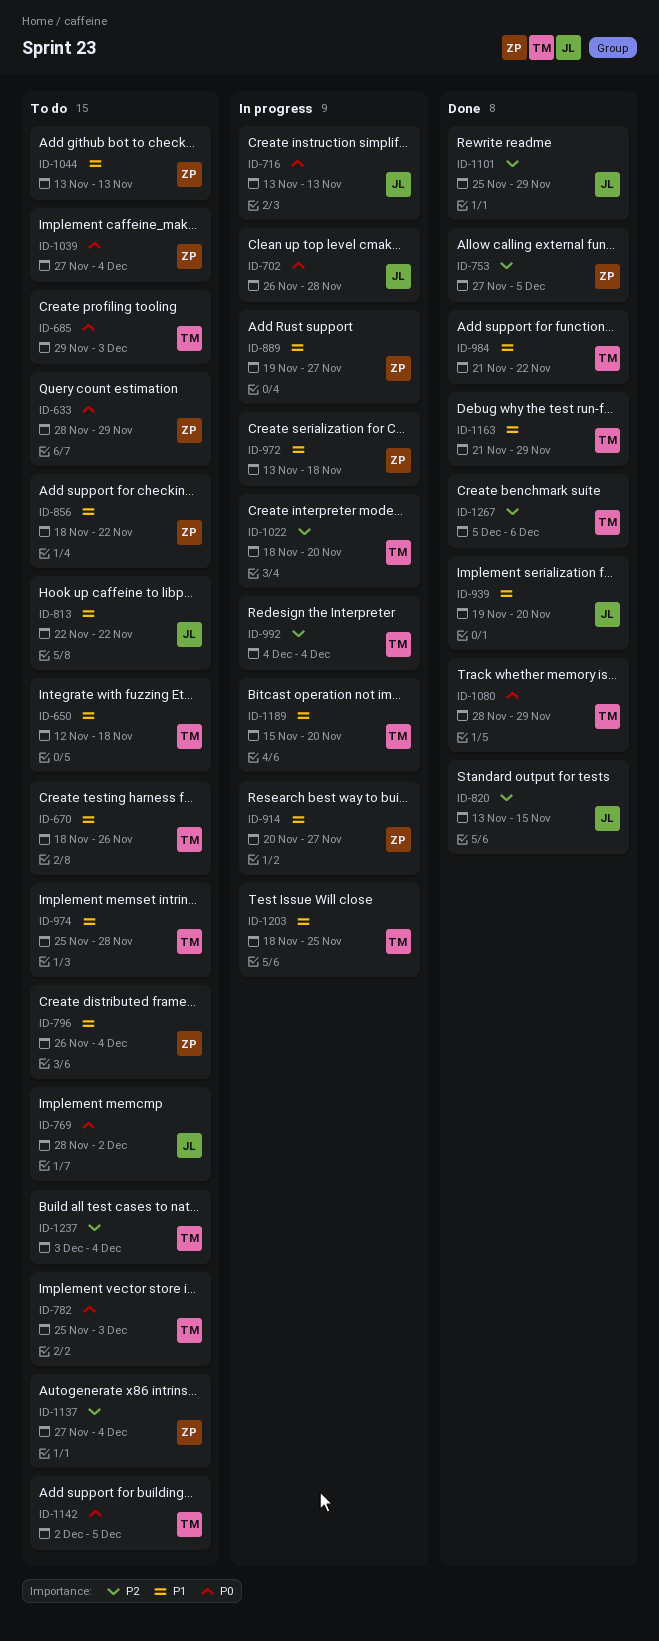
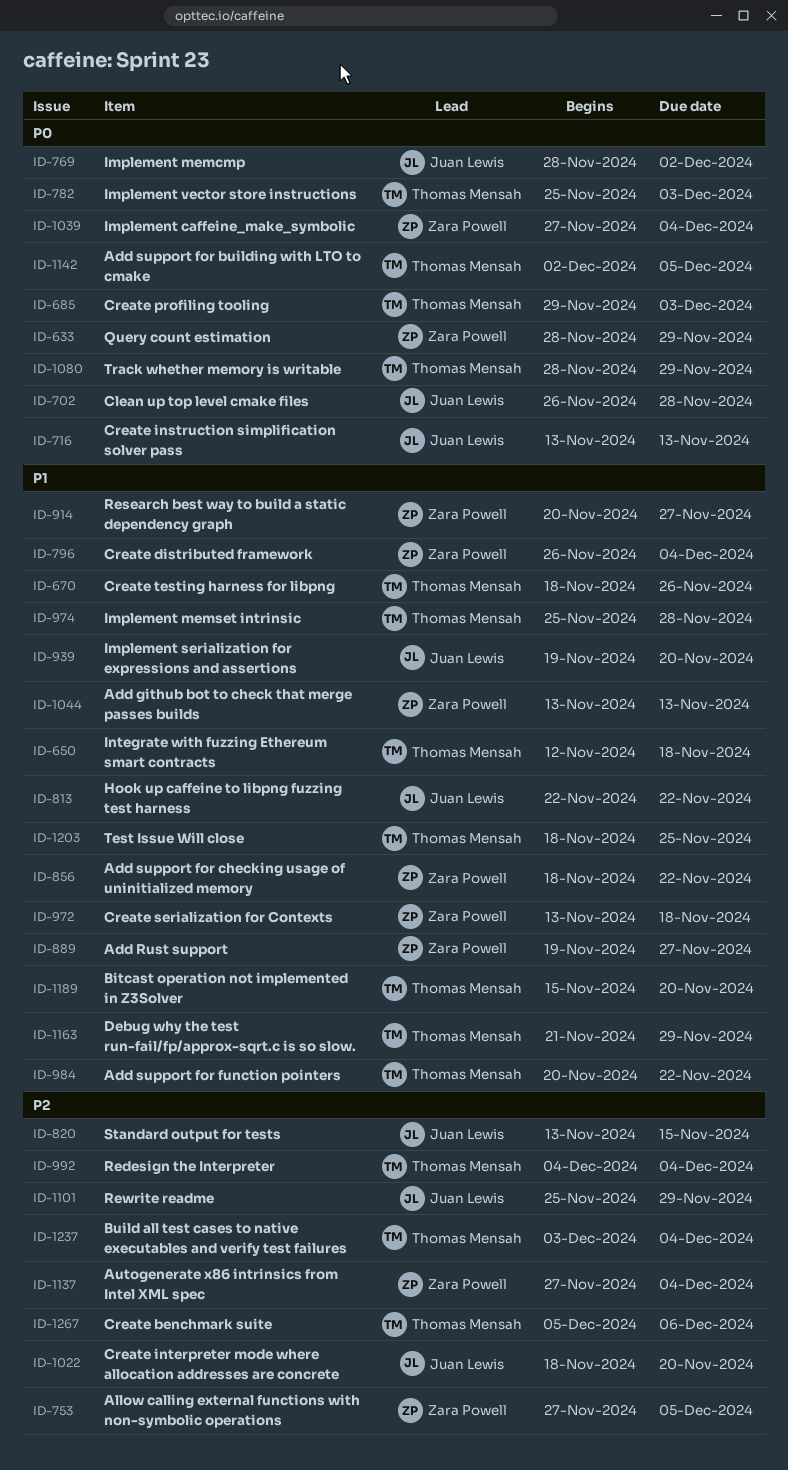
ID-984, start: Nov 21 -> Nov 20
ID-1022, owner: Thomas Mensah -> Juan Lewis

